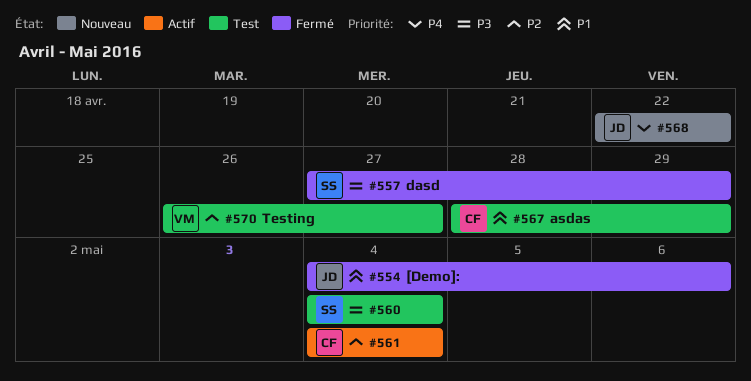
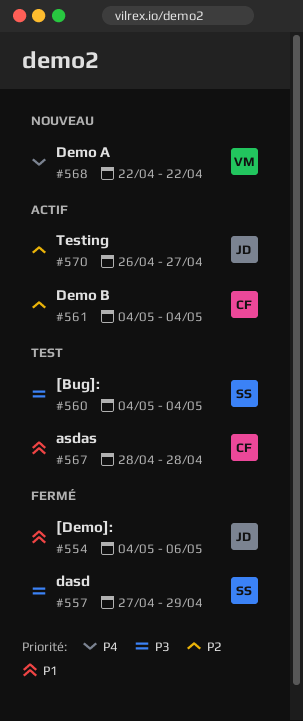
#567, due: Apr 29 -> Apr 28
#568, owner: JD -> VM
#570, status: Test -> Actif
#570, owner: VM -> JD

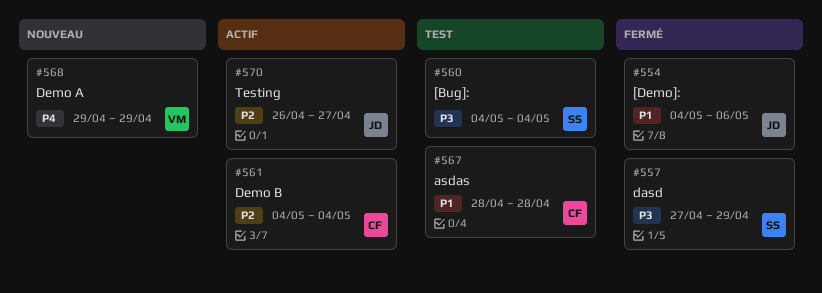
#568, start: Apr 22 -> Apr 29
#568, due: Apr 22 -> Apr 29

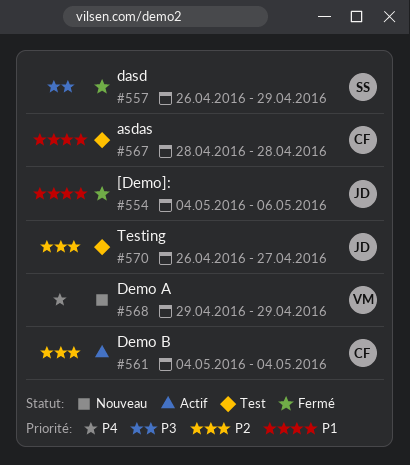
#557, start: Apr 27 -> Apr 26
#560: present -> none
#570, status: Actif -> Test

